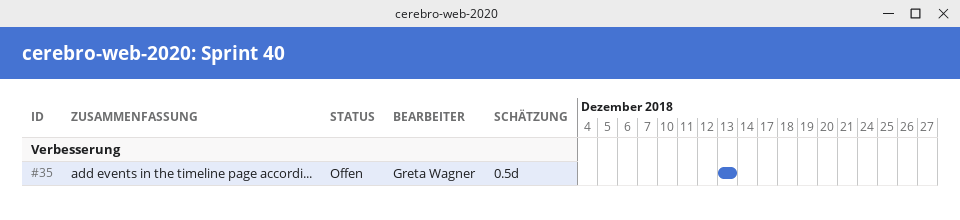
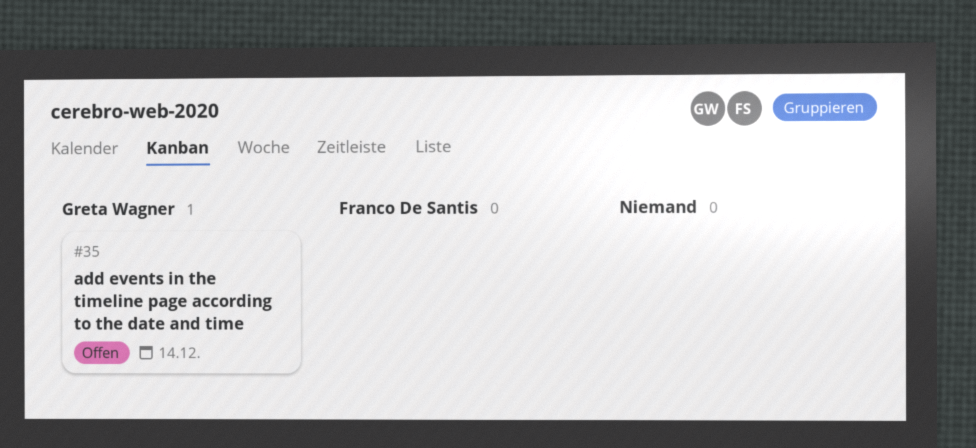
#35, due: Dec 13 -> Dec 14

